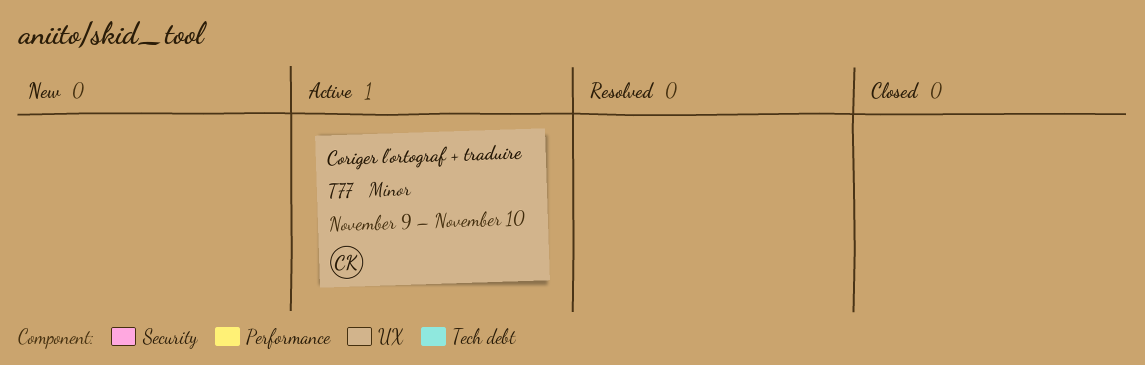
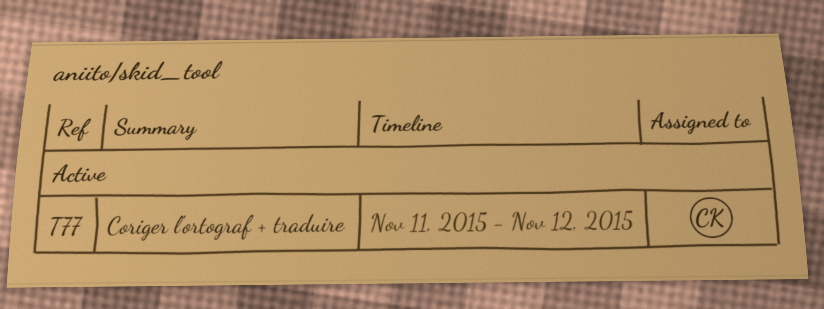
T77, start: Nov 9 -> Nov 11
T77, due: Nov 10 -> Nov 12

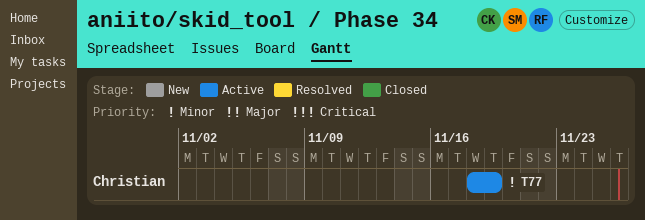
T77, start: Nov 11 -> Nov 18
T77, due: Nov 12 -> Nov 19

